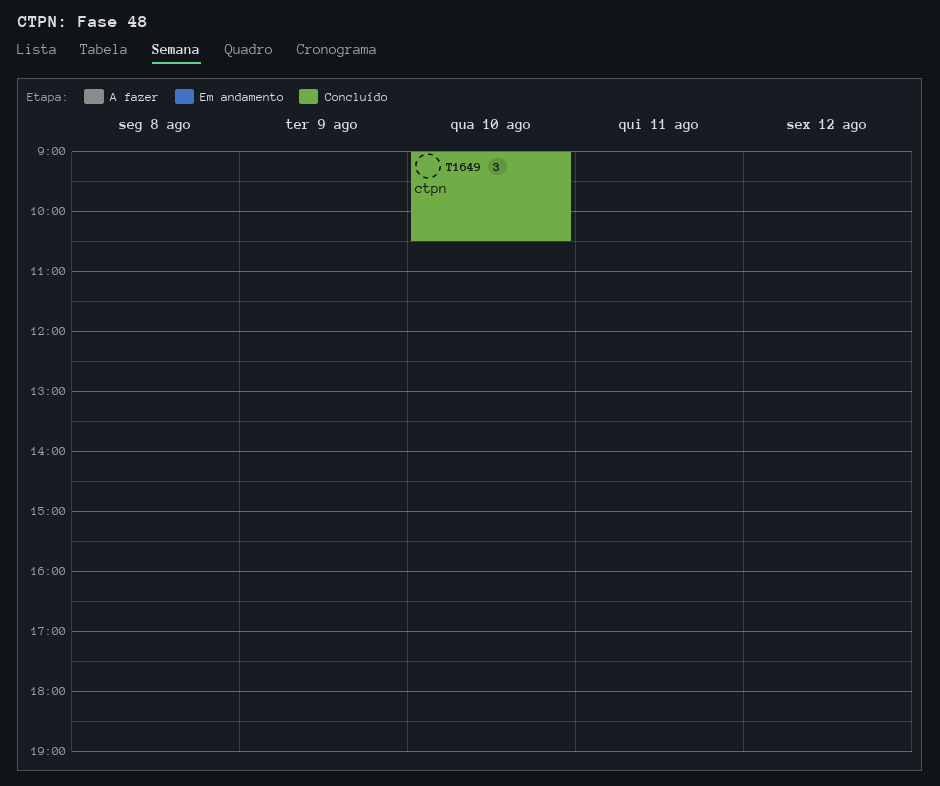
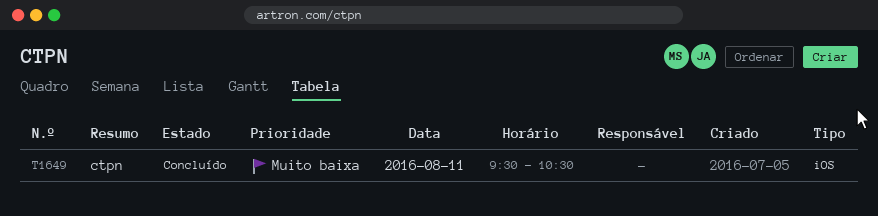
T1649, day: Aug 10 -> Aug 11
T1649, begins: 09:00 -> 09:30

